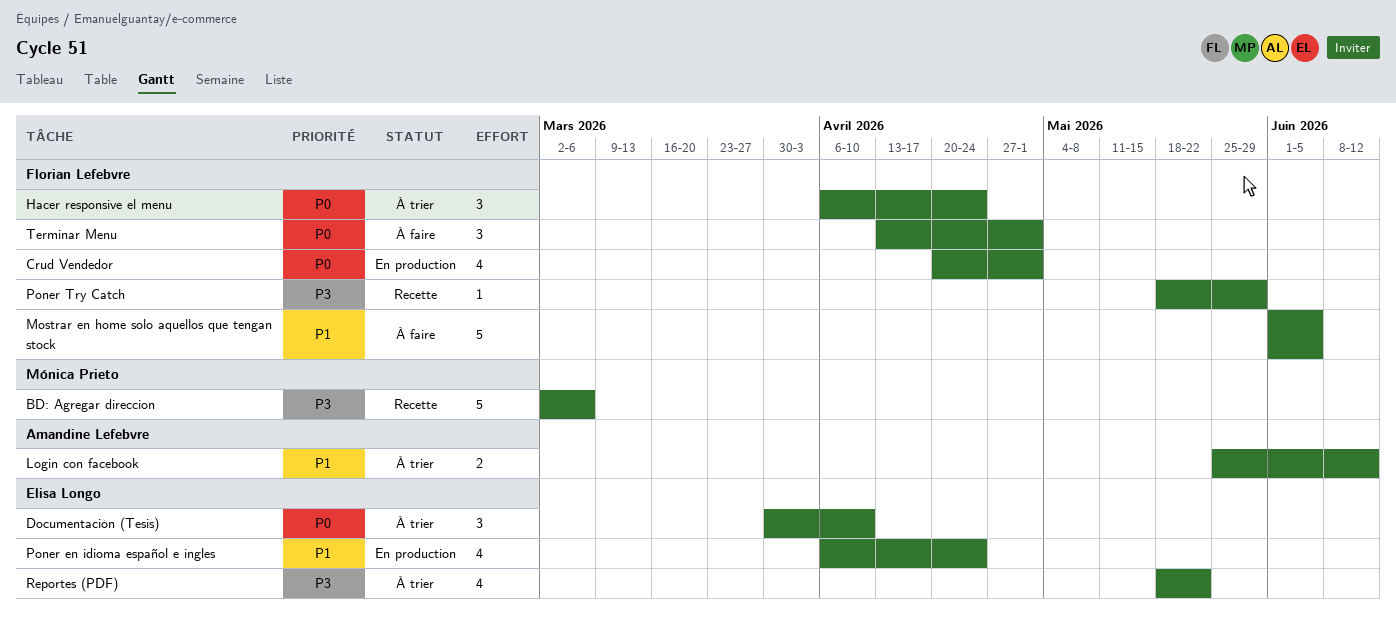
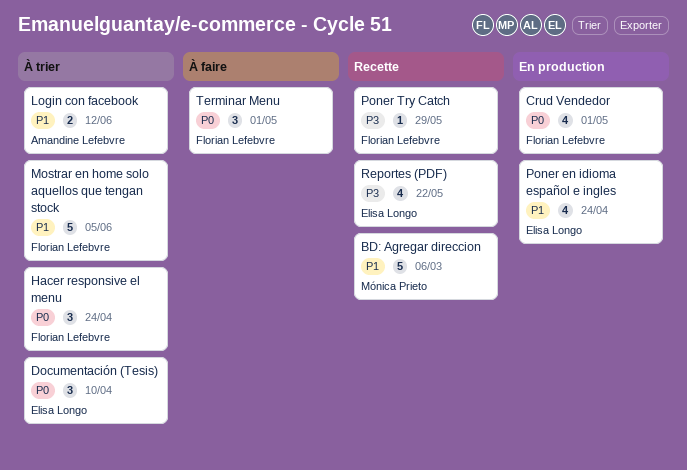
BD: Agregar direccion, priority: P3 -> P1
Mostrar en home solo aquellos que tengan stock, status: À faire -> À trier
Reportes (PDF), status: À trier -> Recette

